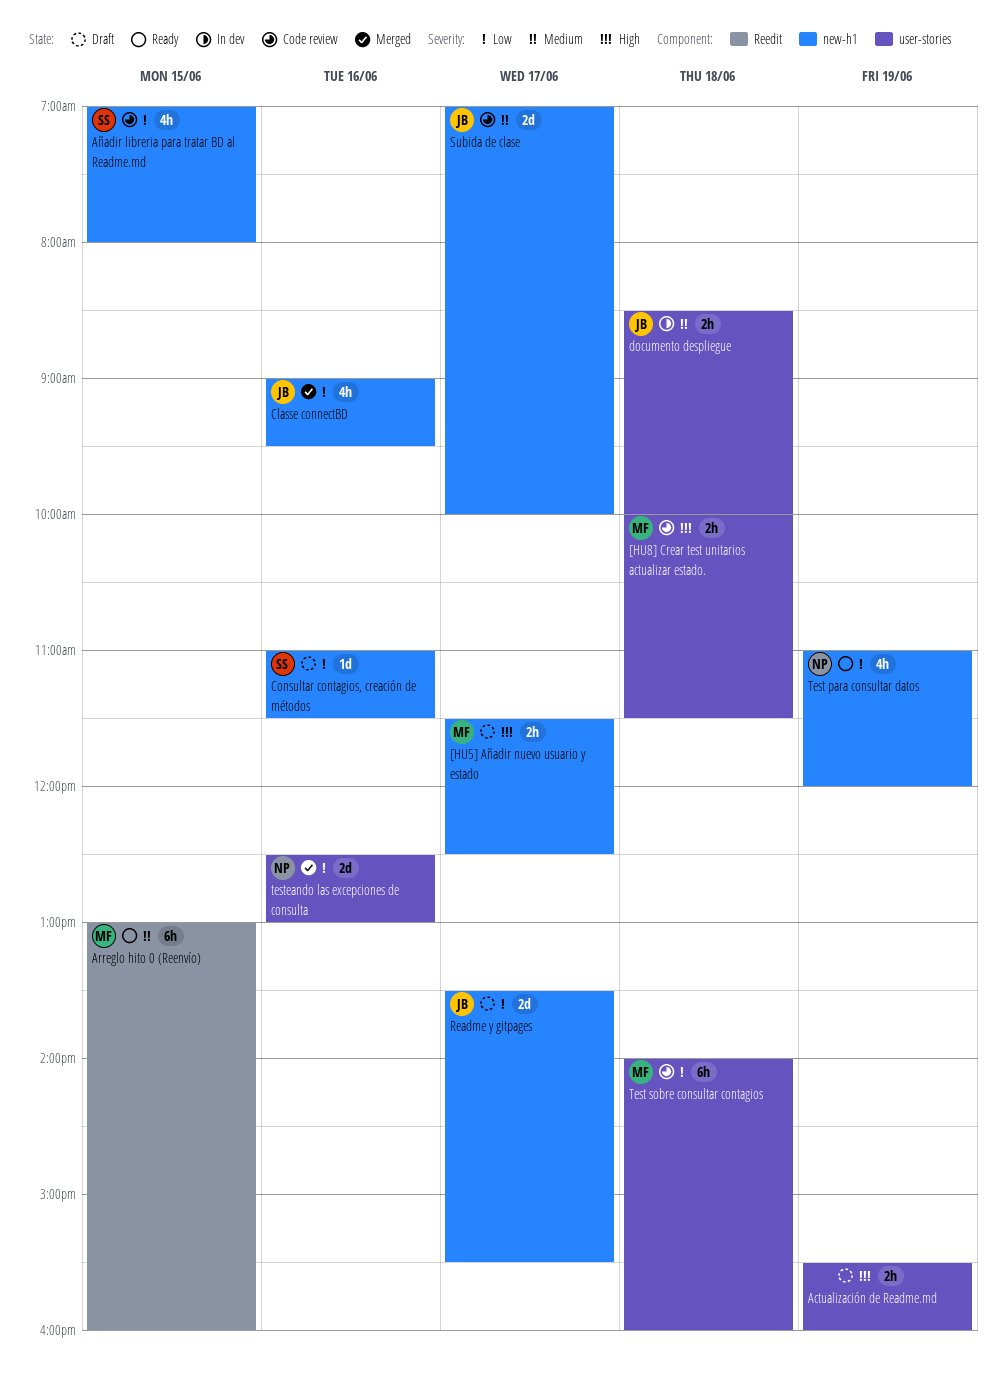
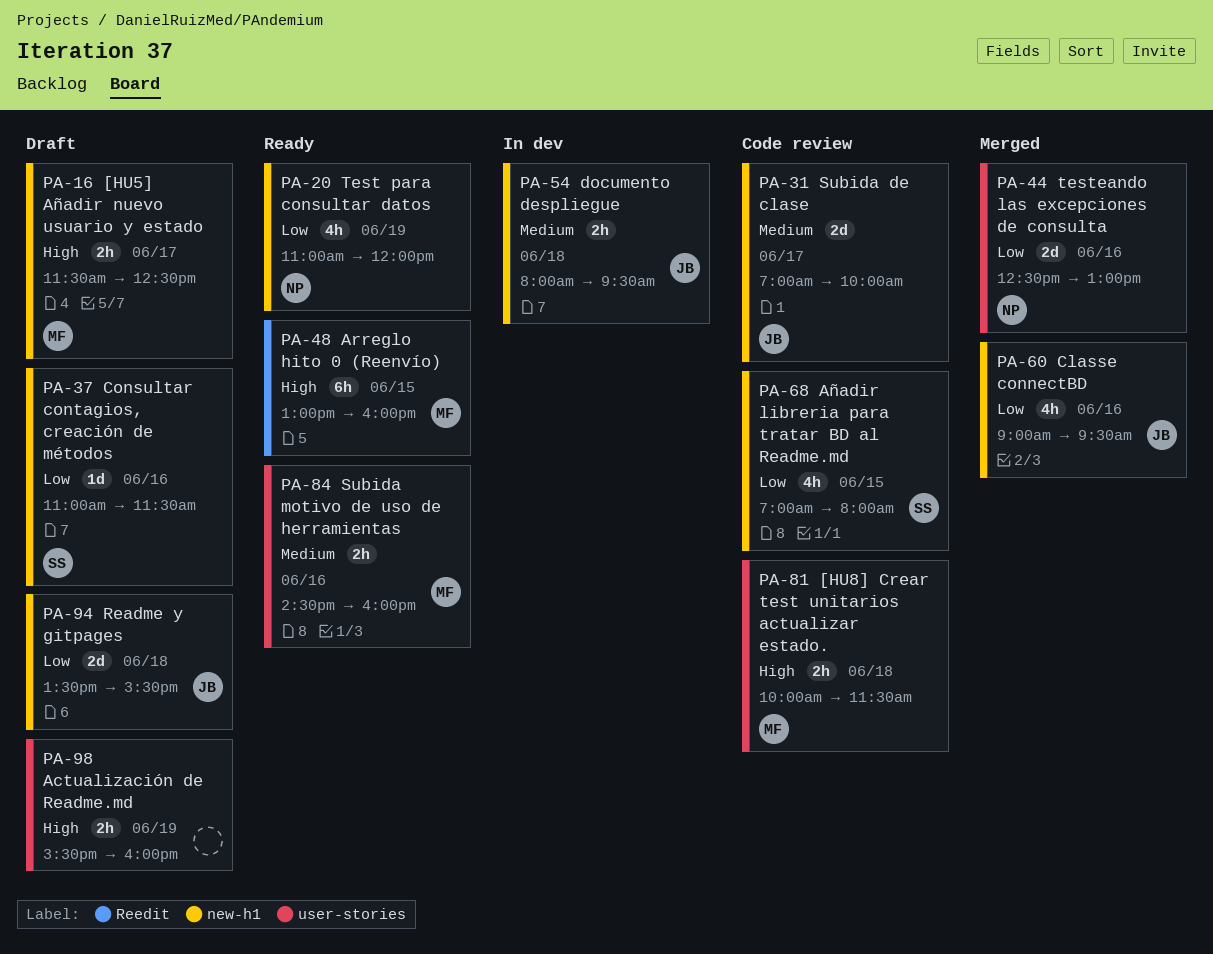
Arreglo hito 0 (Reenvío), priority: Medium -> High
documento despliegue, label: user-stories -> new-h1
documento despliegue, begins: 08:30 -> 08:00
documento despliegue, ends: 10:00 -> 09:30
Readme y gitpages, day: Jun 17 -> Jun 18
Subida motivo de uso de herramientas: none -> present
Test sobre consultar contagios: present -> none

